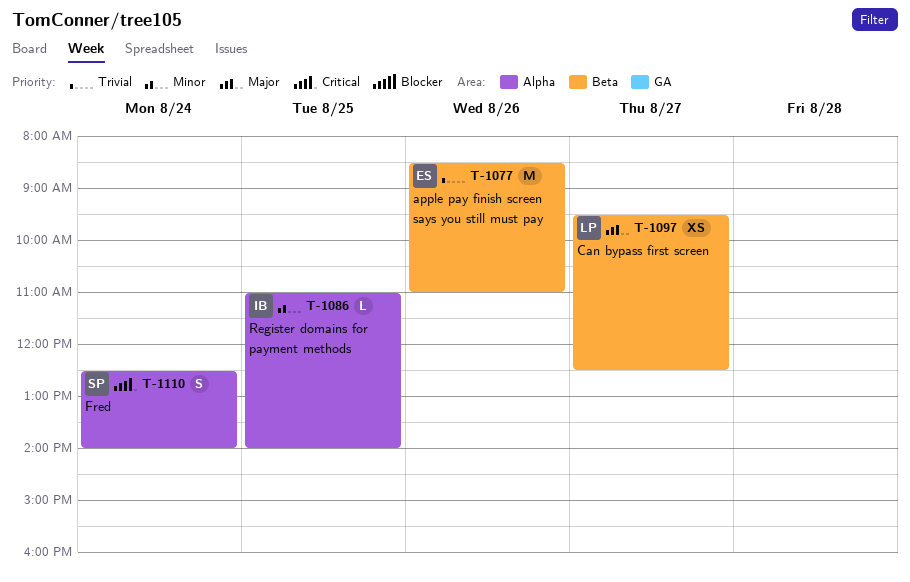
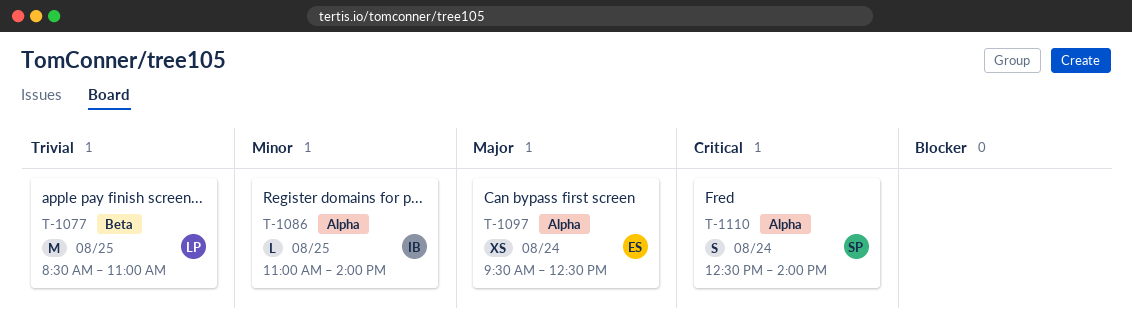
T-1077, owner: ES -> LP
T-1077, day: Aug 26 -> Aug 25
T-1097, owner: LP -> ES
T-1097, label: Beta -> Alpha
T-1097, day: Aug 27 -> Aug 24

